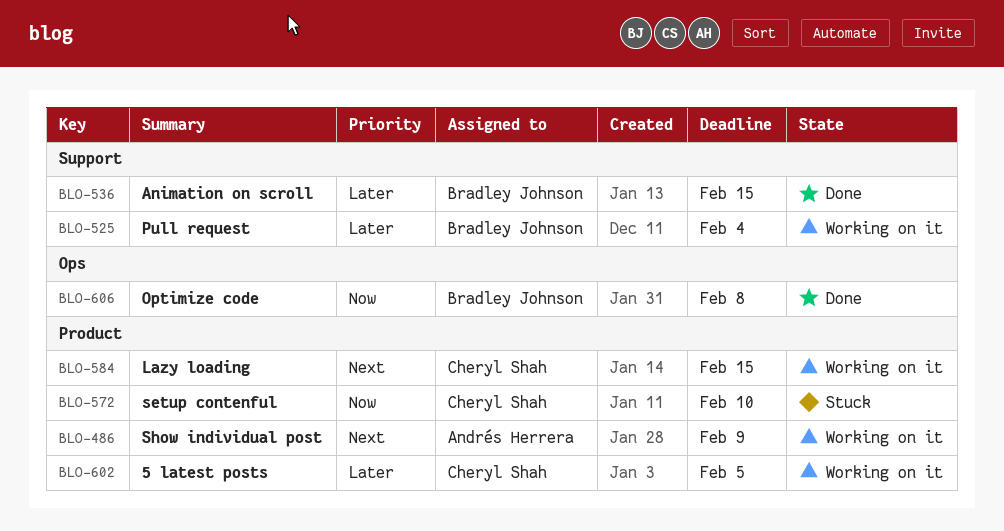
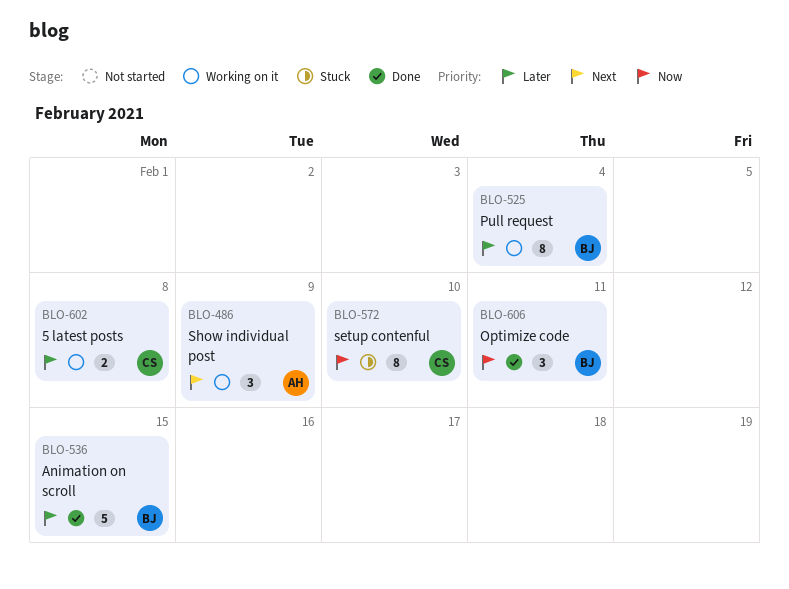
BLO-584: present -> none
BLO-602, due: Feb 5 -> Feb 8
BLO-606, due: Feb 8 -> Feb 11

